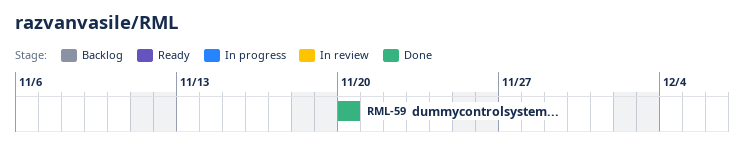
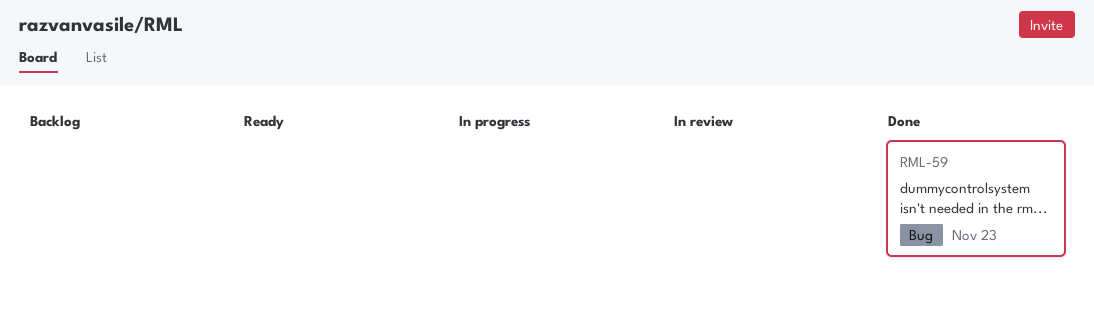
RML-59, due: Nov 20 -> Nov 23

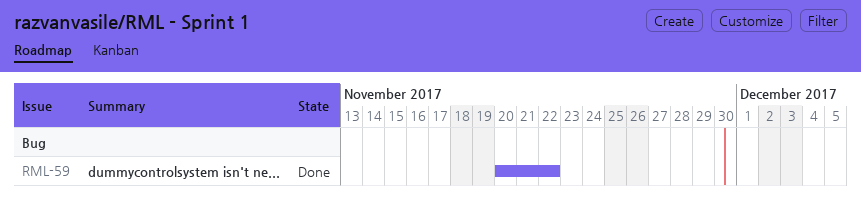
RML-59, due: Nov 23 -> Nov 22

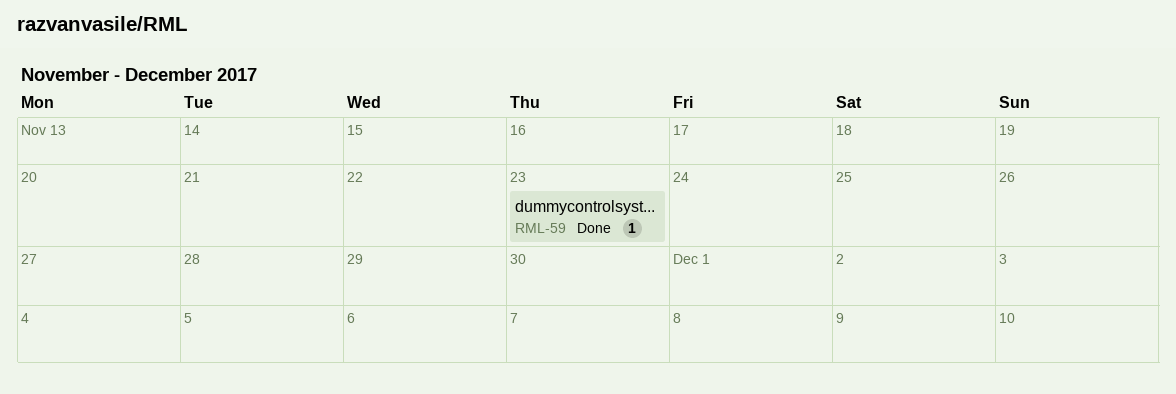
RML-59, due: Nov 22 -> Nov 23

